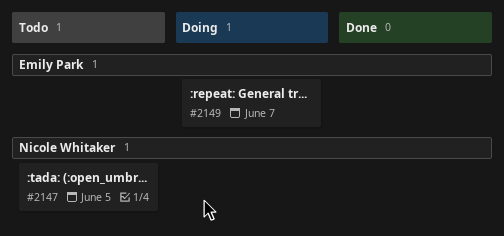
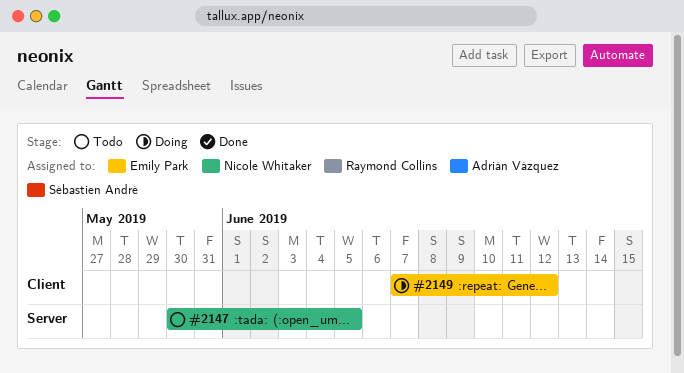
#2149, due: Jun 7 -> Jun 12

